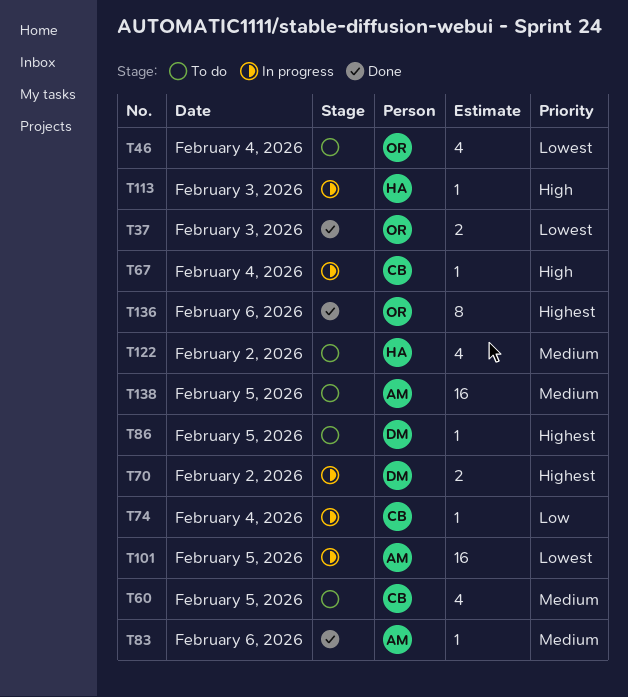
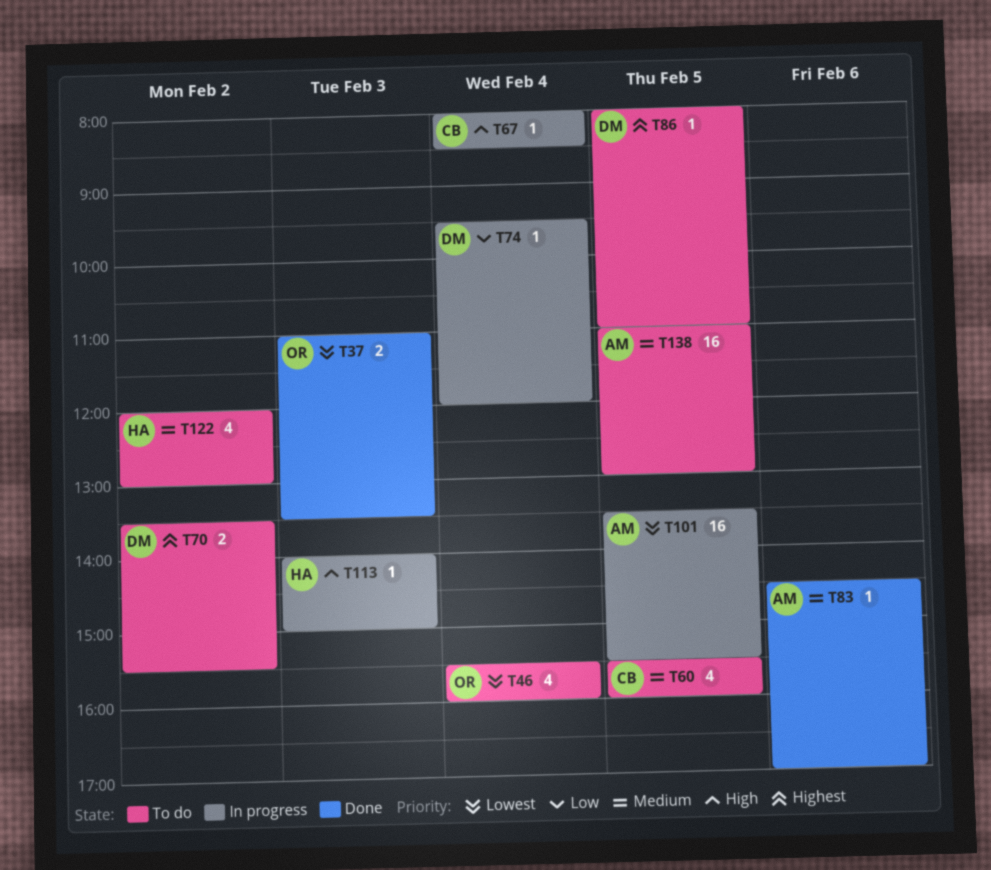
T70, status: In progress -> To do
T74, owner: CB -> DM
T136: present -> none

